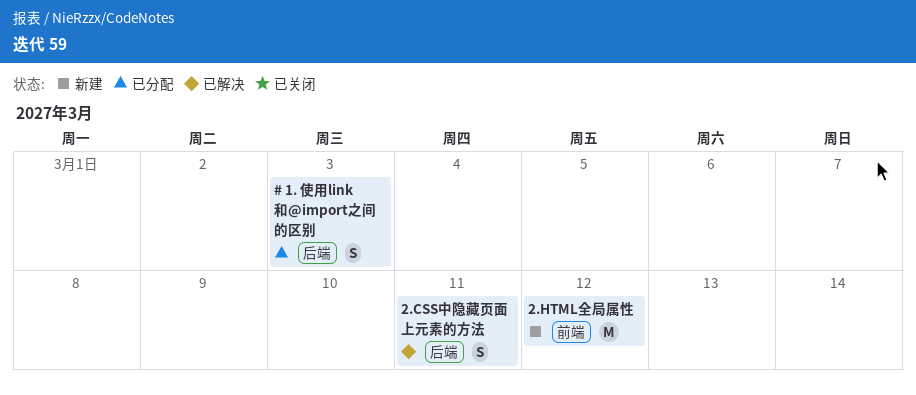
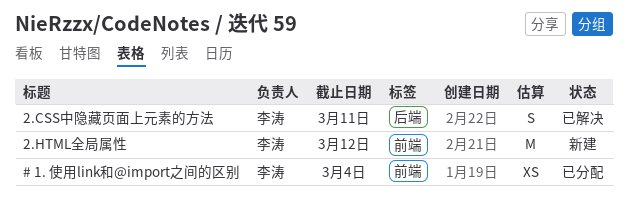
# 1. 使用link和@import之间的区别, label: 后端 -> 前端
# 1. 使用link和@import之间的区别, estimate: S -> XS
# 1. 使用link和@import之间的区别, due: Mar 3 -> Mar 4

